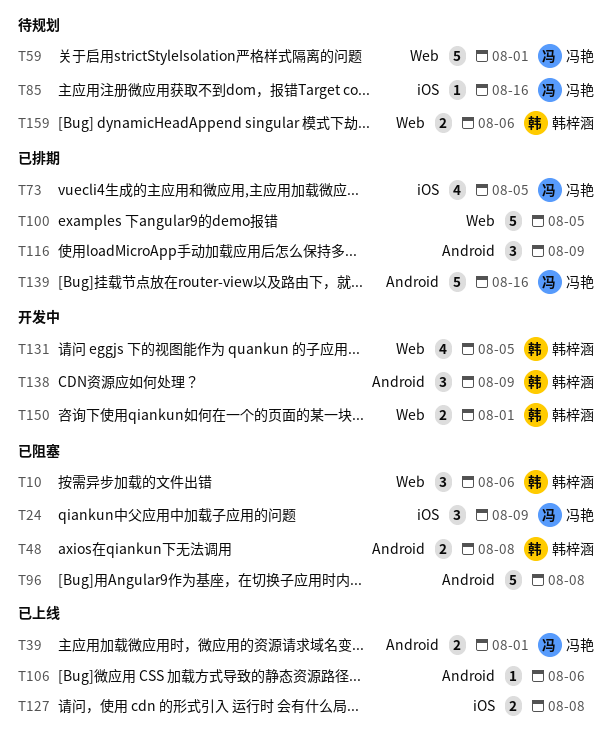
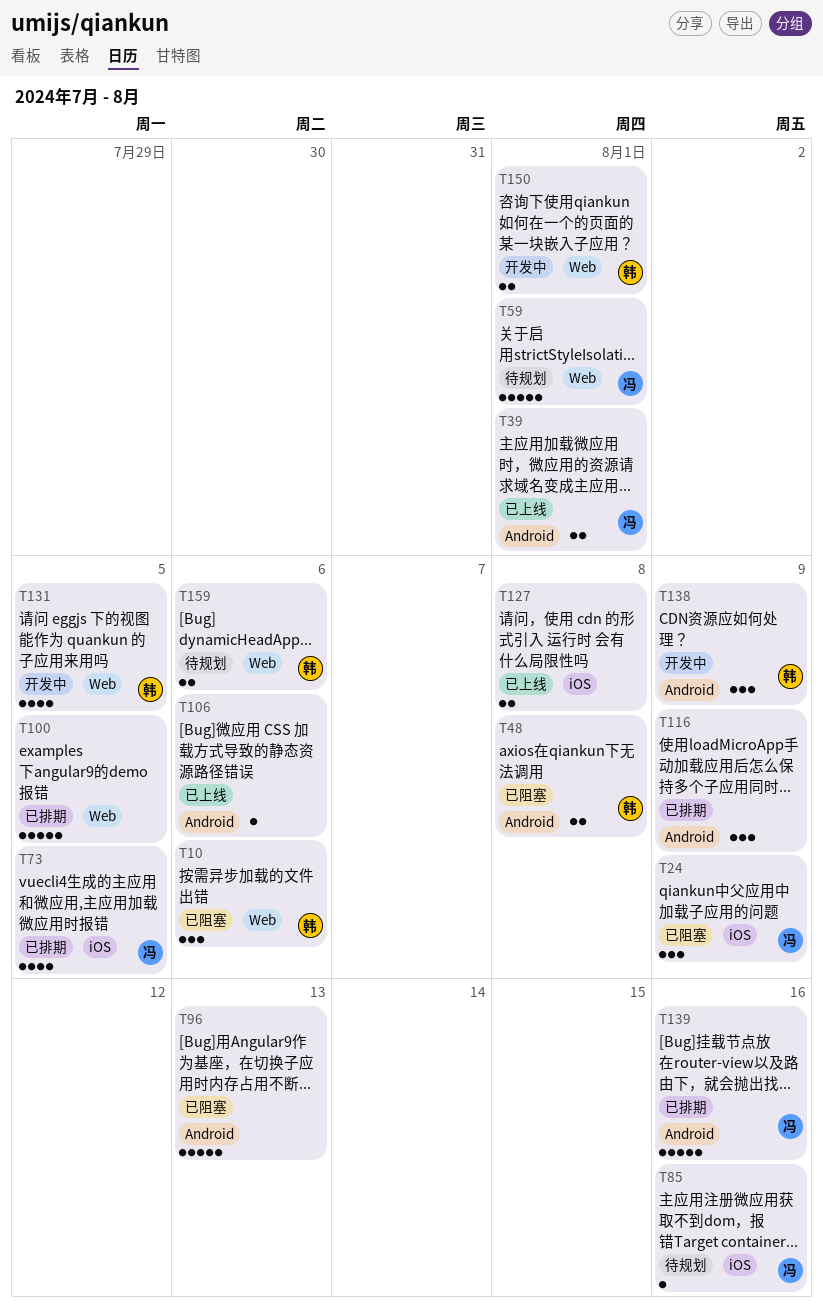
T96, due: Aug 8 -> Aug 13

